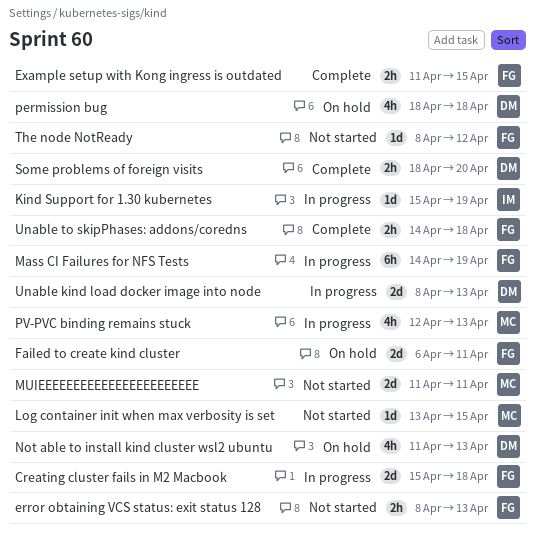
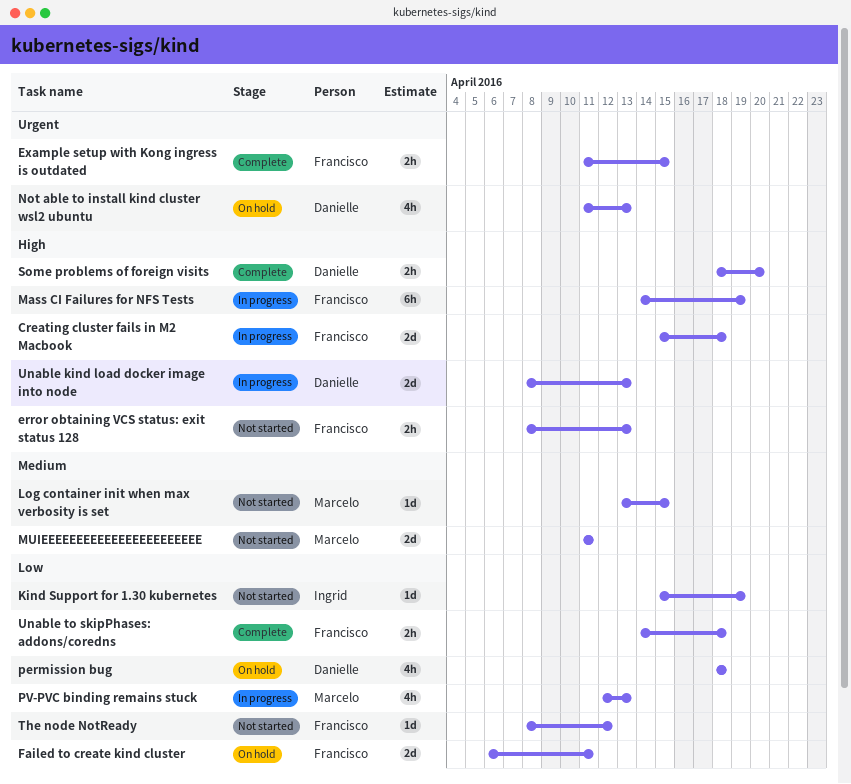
Kind Support for 1.30 kubernetes, status: In progress -> Not started

